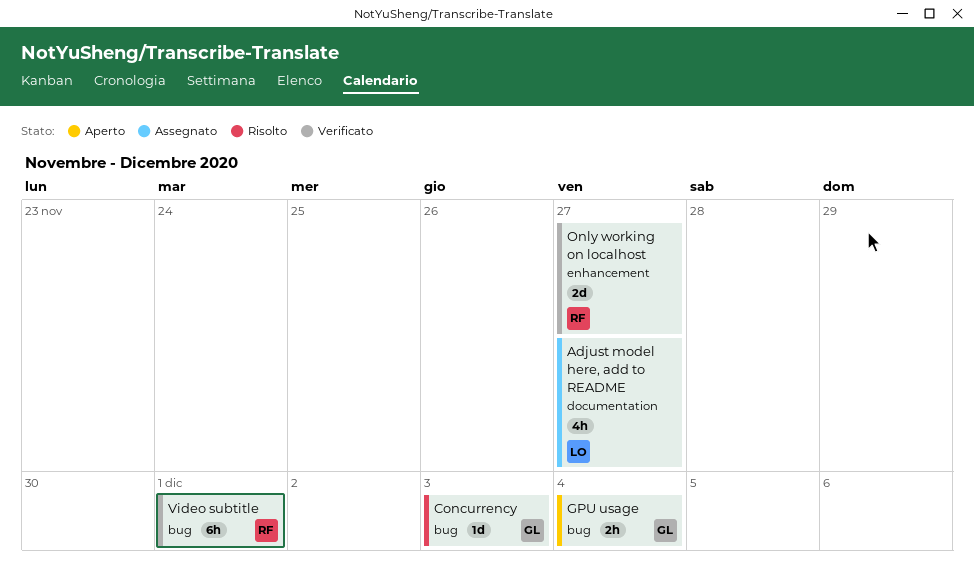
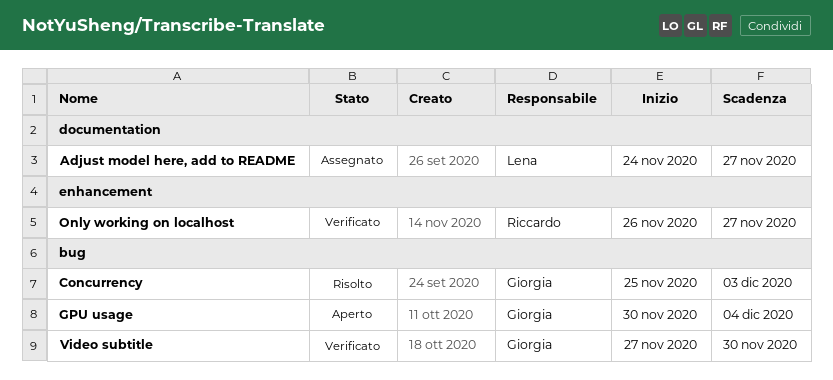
Video subtitle, owner: Riccardo -> Giorgia
Video subtitle, due: Dec 1 -> Nov 30

